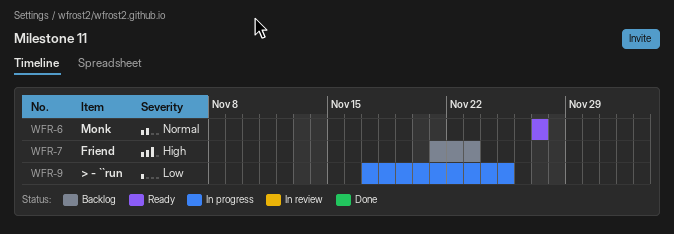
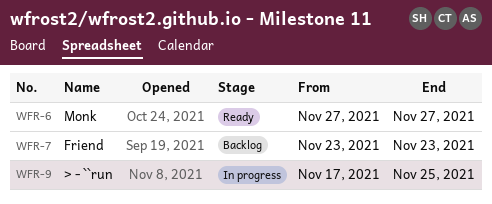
WFR-7, start: Nov 21 -> Nov 23

